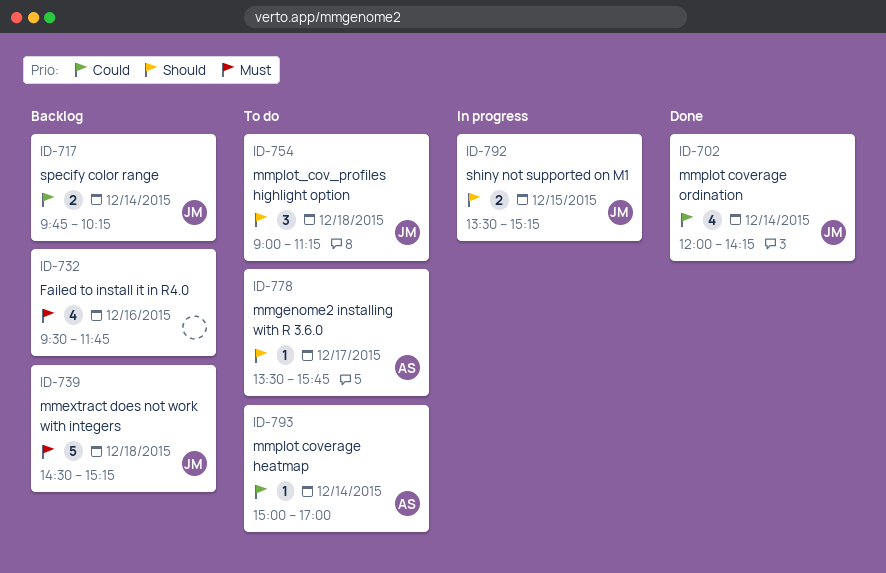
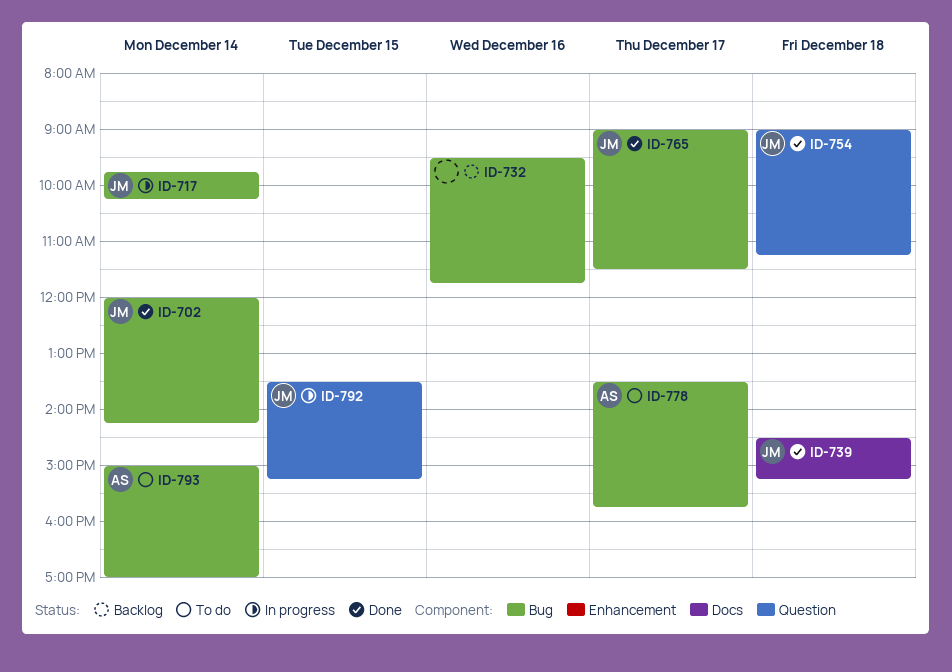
ID-717, status: Backlog -> In progress
ID-739, status: Backlog -> Done
ID-754, status: To do -> Done
ID-765: none -> present

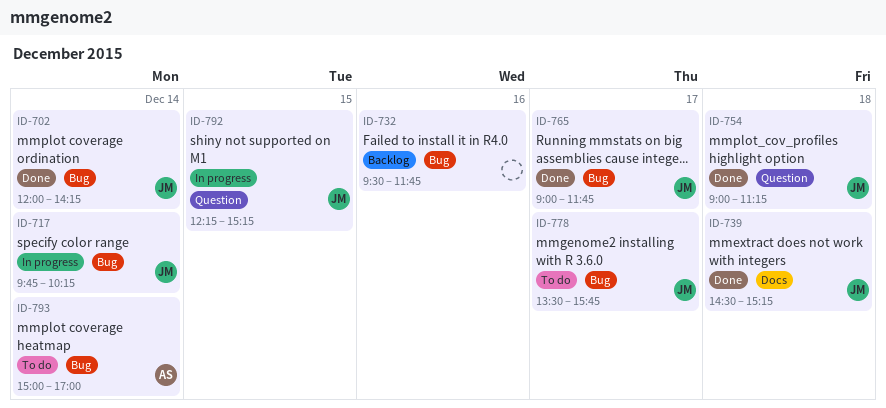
ID-765, ends: 11:30 -> 11:45
ID-778, owner: AS -> JM
ID-792, begins: 13:30 -> 12:15

